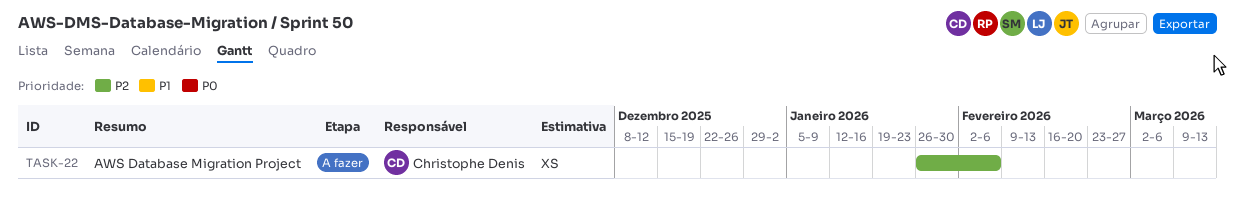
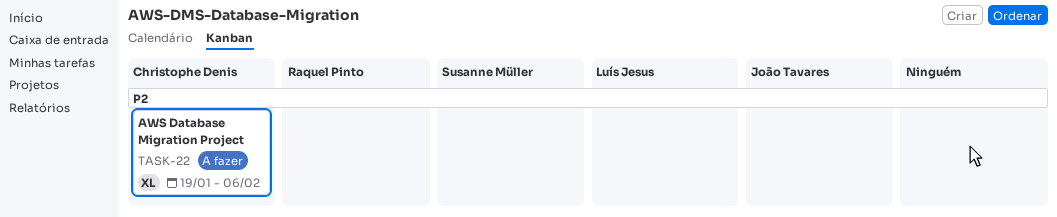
TASK-22, estimate: XS -> XL
TASK-22, start: Jan 26 -> Jan 19

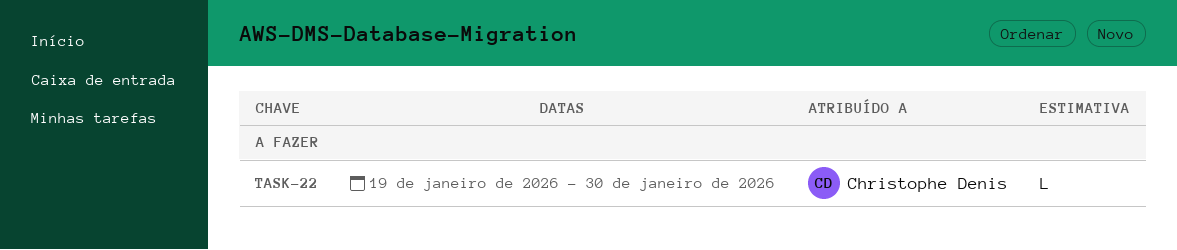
TASK-22, estimate: XL -> L
TASK-22, due: Feb 6 -> Jan 30

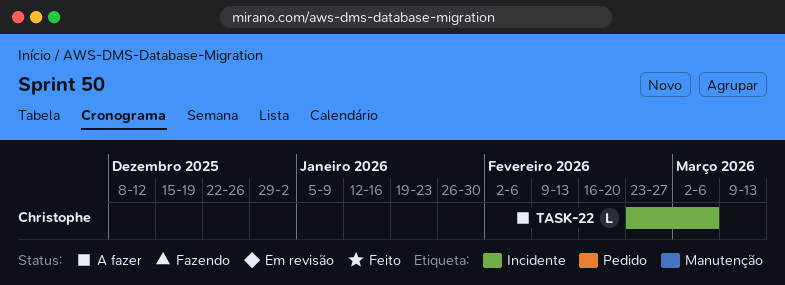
TASK-22, start: Jan 19 -> Feb 23
TASK-22, due: Jan 30 -> Mar 6

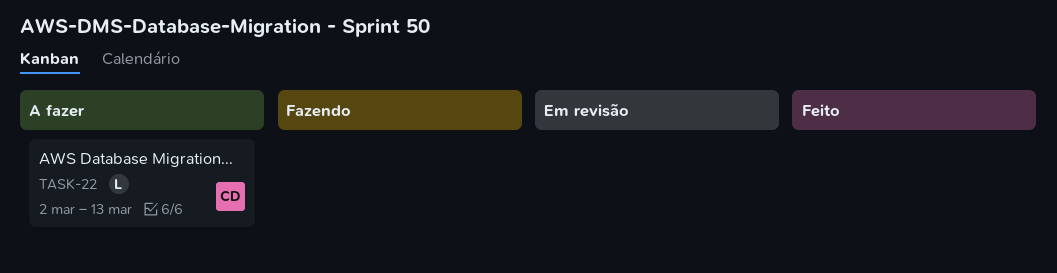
TASK-22, start: Feb 23 -> Mar 2
TASK-22, due: Mar 6 -> Mar 13

